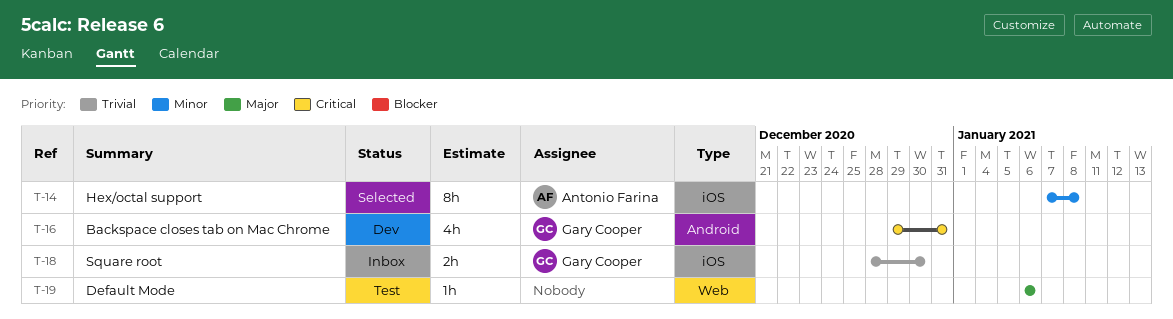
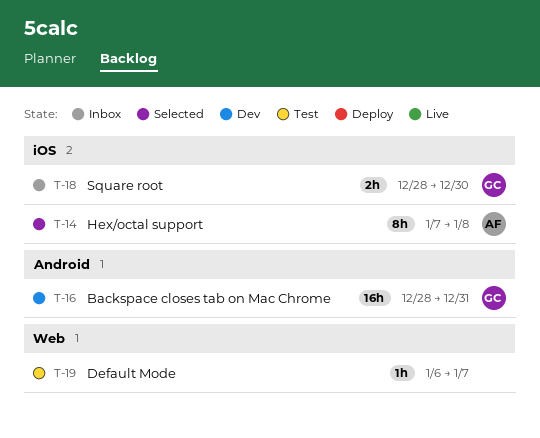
T-16, estimate: 4h -> 16h
T-16, start: Dec 29 -> Dec 28
T-19, due: Jan 6 -> Jan 7

